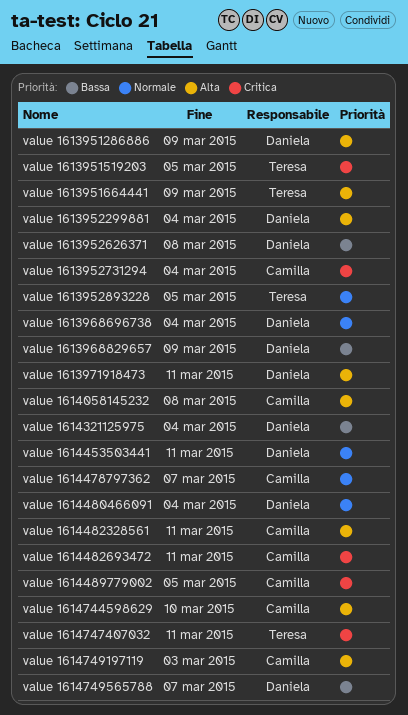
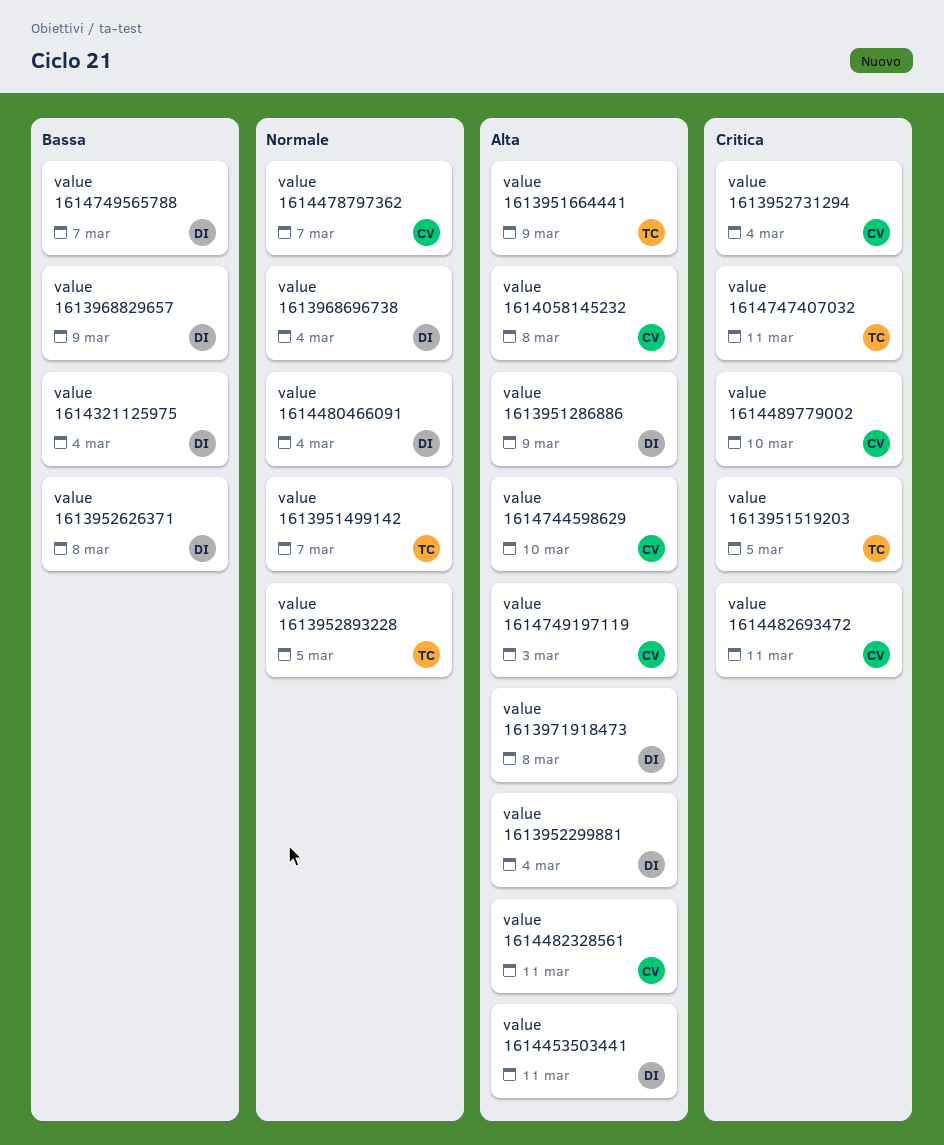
value 1613951499142: none -> present
value 1613971918473, due: Mar 11 -> Mar 8
value 1614453503441, priority: Normale -> Alta
value 1614489779002, due: Mar 5 -> Mar 10

